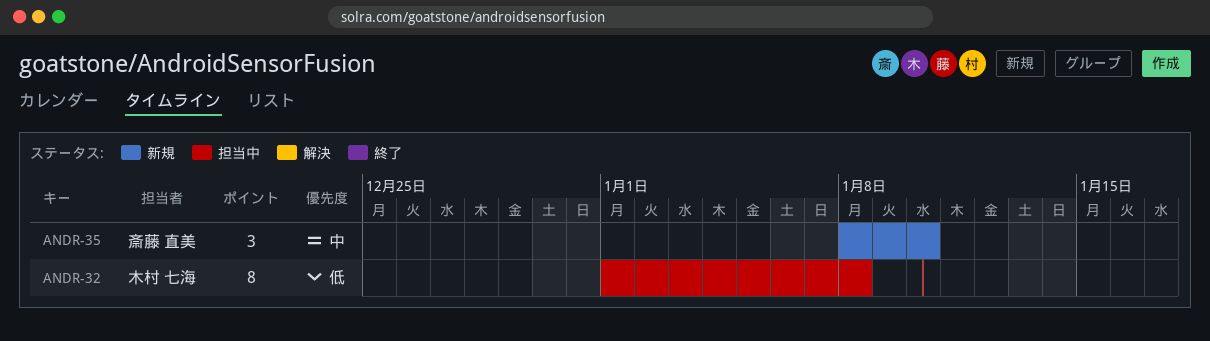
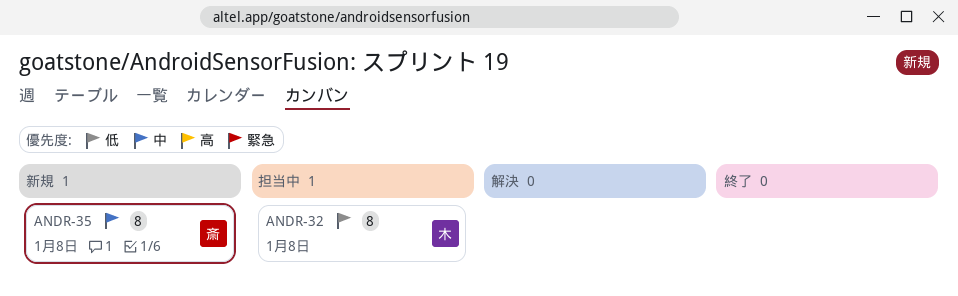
ANDR-35, estimate: 3 -> 8
ANDR-35, due: Jan 10 -> Jan 8

